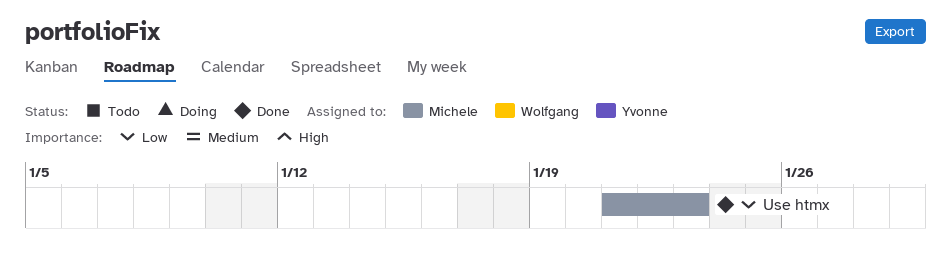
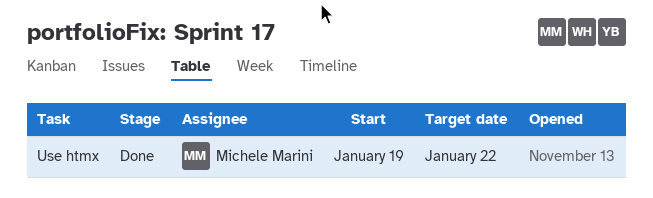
Use htmx, start: Jan 21 -> Jan 19
Use htmx, due: Jan 23 -> Jan 22

